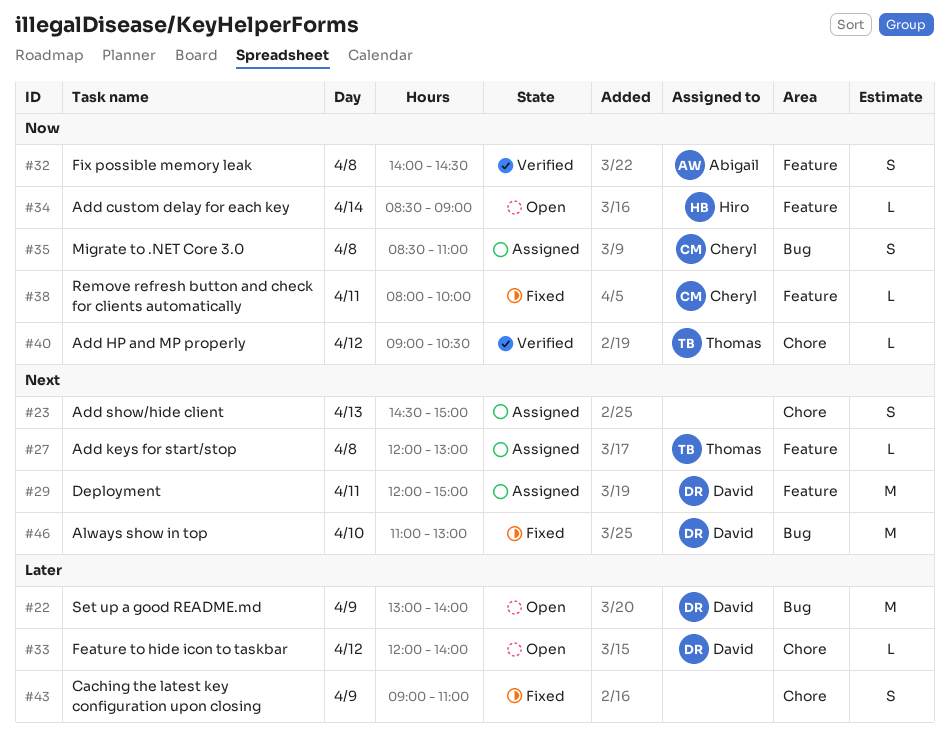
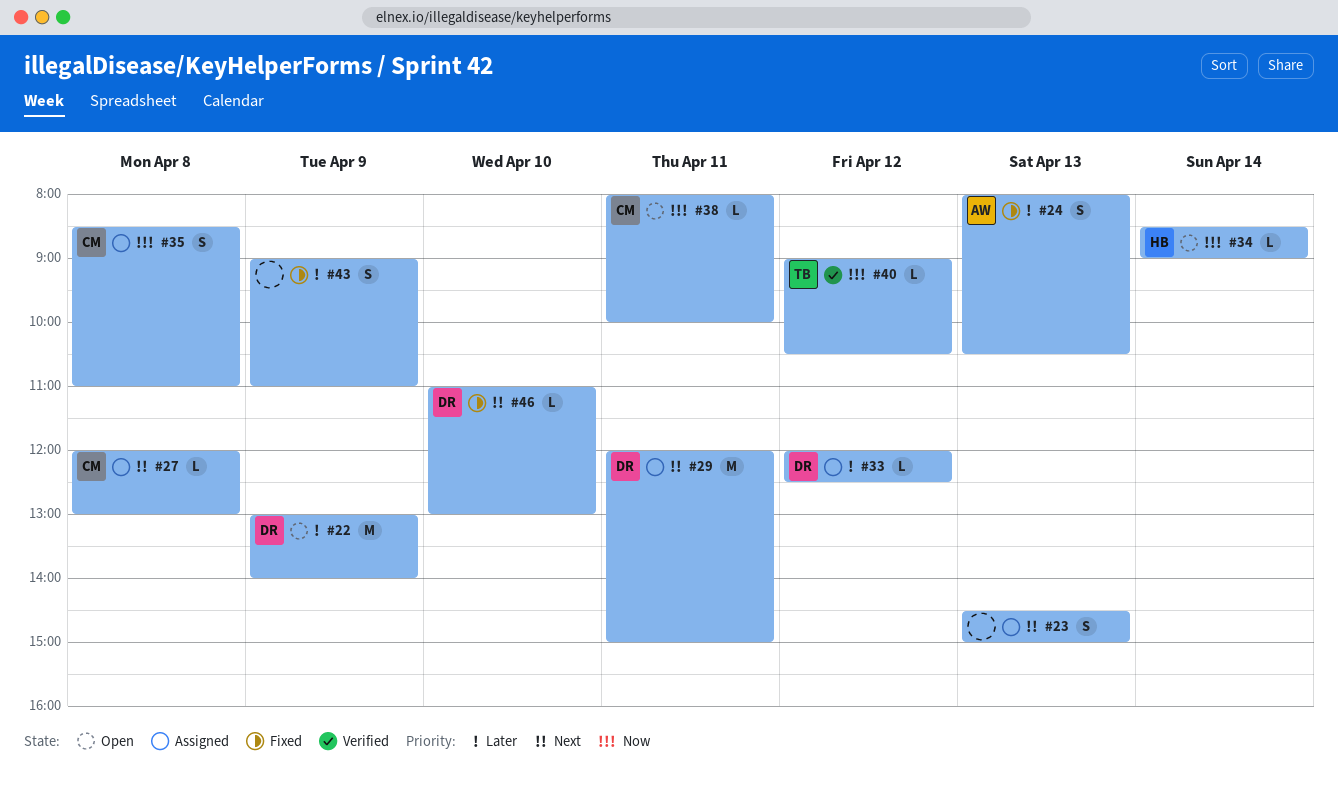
#24: none -> present
#27, owner: Thomas -> Cheryl
#32: present -> none
#33, status: Open -> Assigned
#33, ends: 14:00 -> 12:30
#38, status: Fixed -> Open
#46, estimate: M -> L

